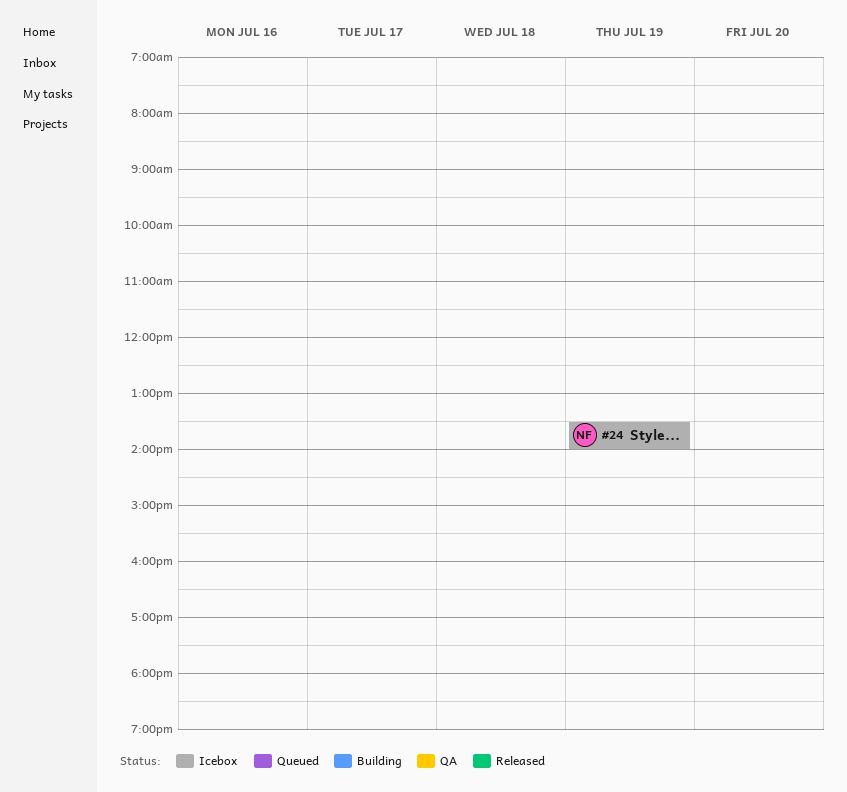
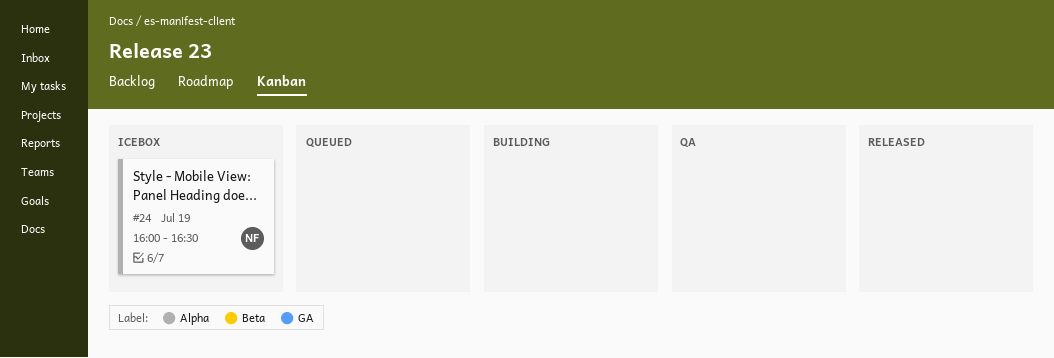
#24, begins: 13:30 -> 16:00
#24, ends: 14:00 -> 16:30

